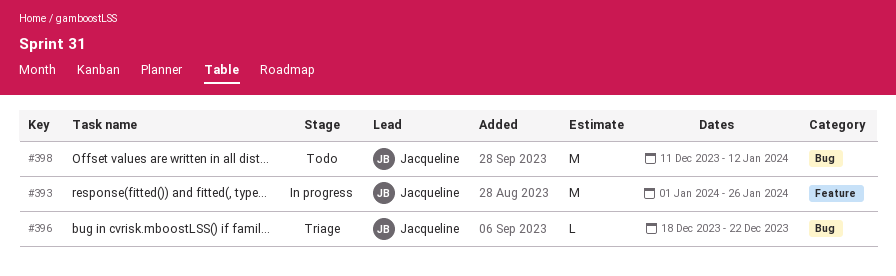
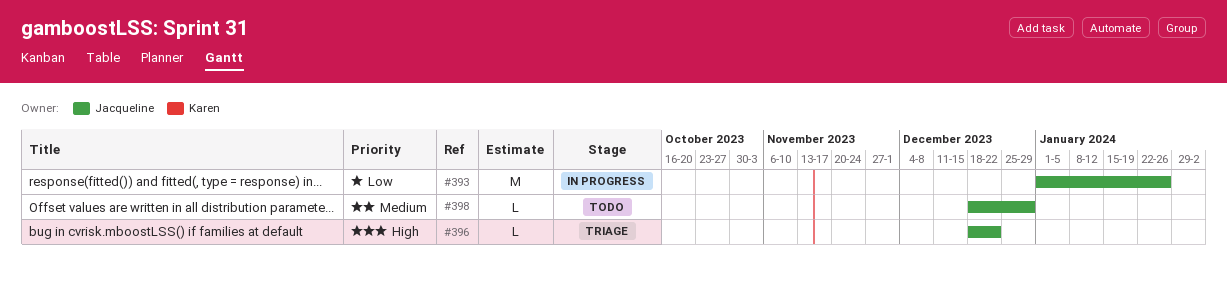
#398, estimate: M -> L
#398, start: Dec 11 -> Dec 18
#398, due: Jan 12 -> Dec 29

